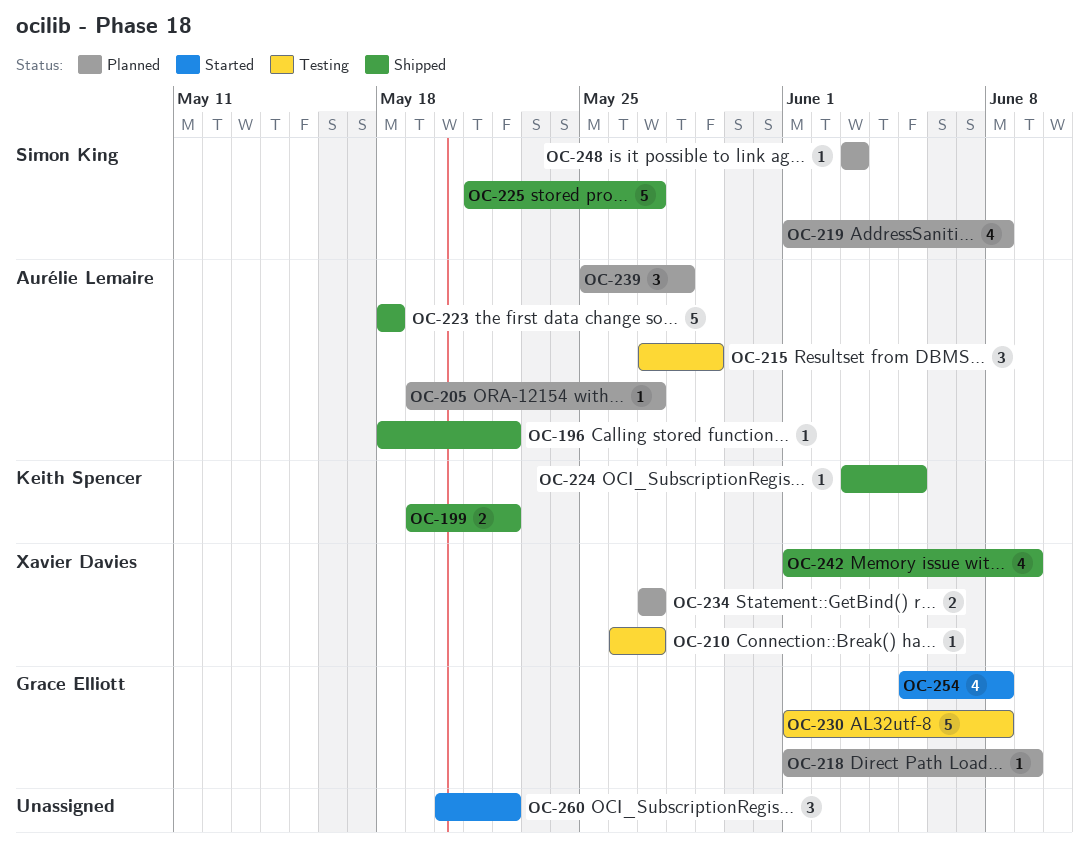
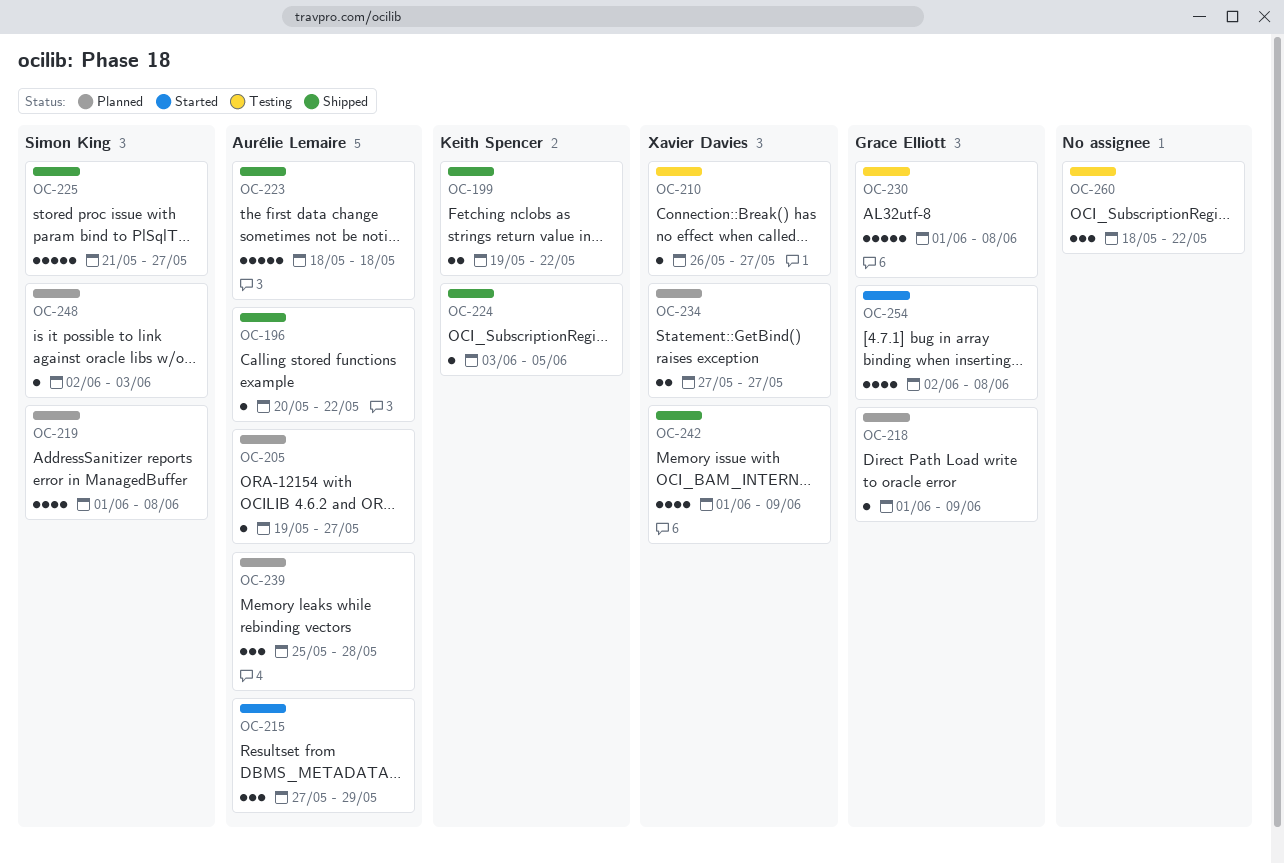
OC-196, start: May 18 -> May 20
OC-215, status: Testing -> Started
OC-248, start: Jun 3 -> Jun 2
OC-254, start: Jun 5 -> Jun 2
OC-260, status: Started -> Testing
OC-260, start: May 20 -> May 18

